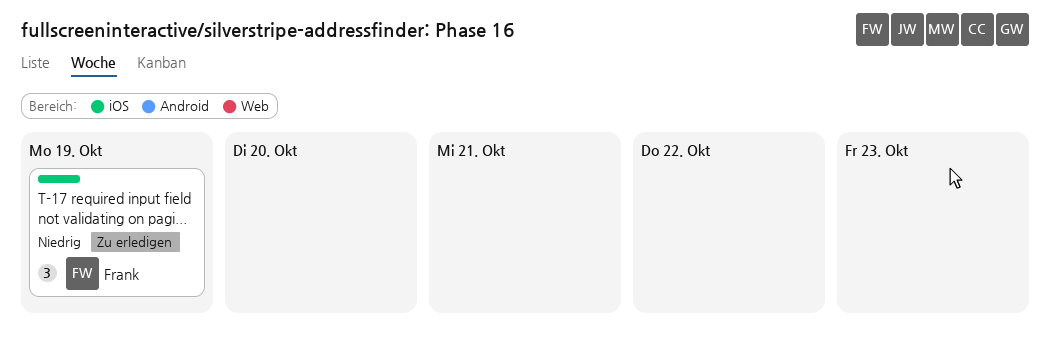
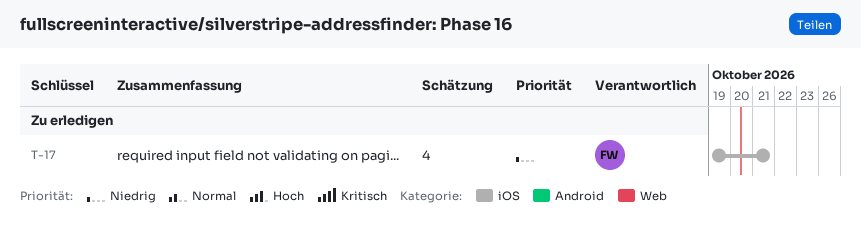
T-17, estimate: 3 -> 4
T-17, due: Oct 19 -> Oct 21

